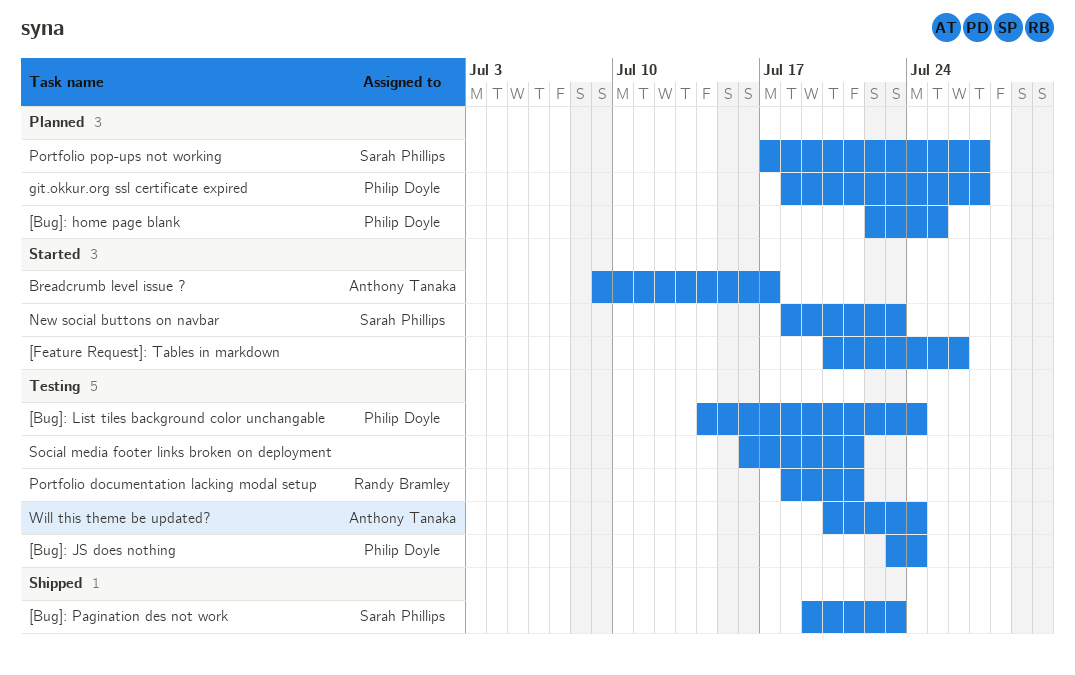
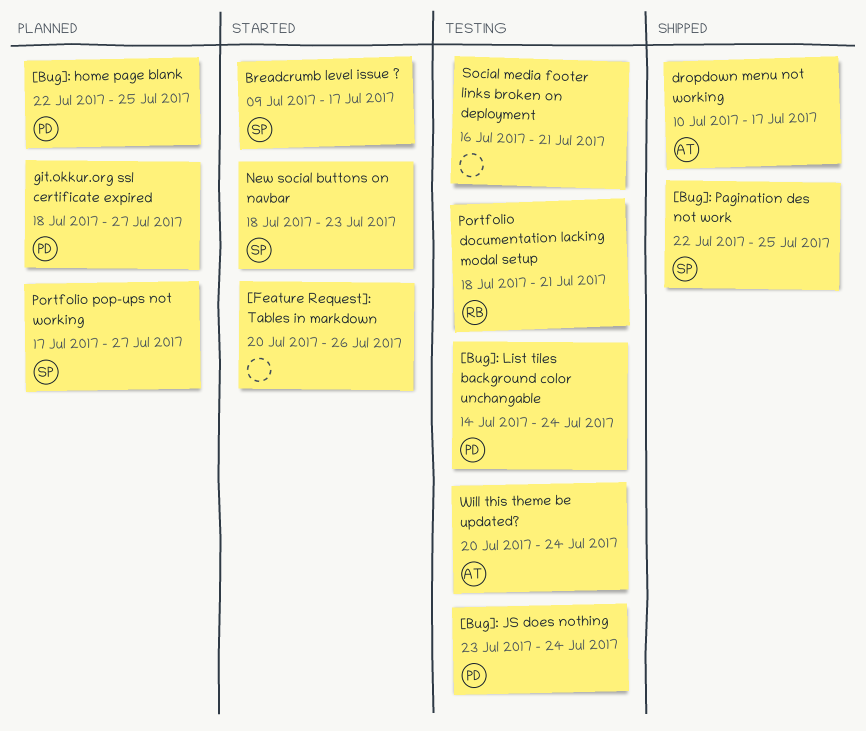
[Bug]: Pagination des not work, start: Jul 19 -> Jul 22
[Bug]: Pagination des not work, due: Jul 23 -> Jul 25
Breadcrumb level issue ?, owner: Anthony Tanaka -> Sarah Phillips
dropdown menu not working: none -> present

